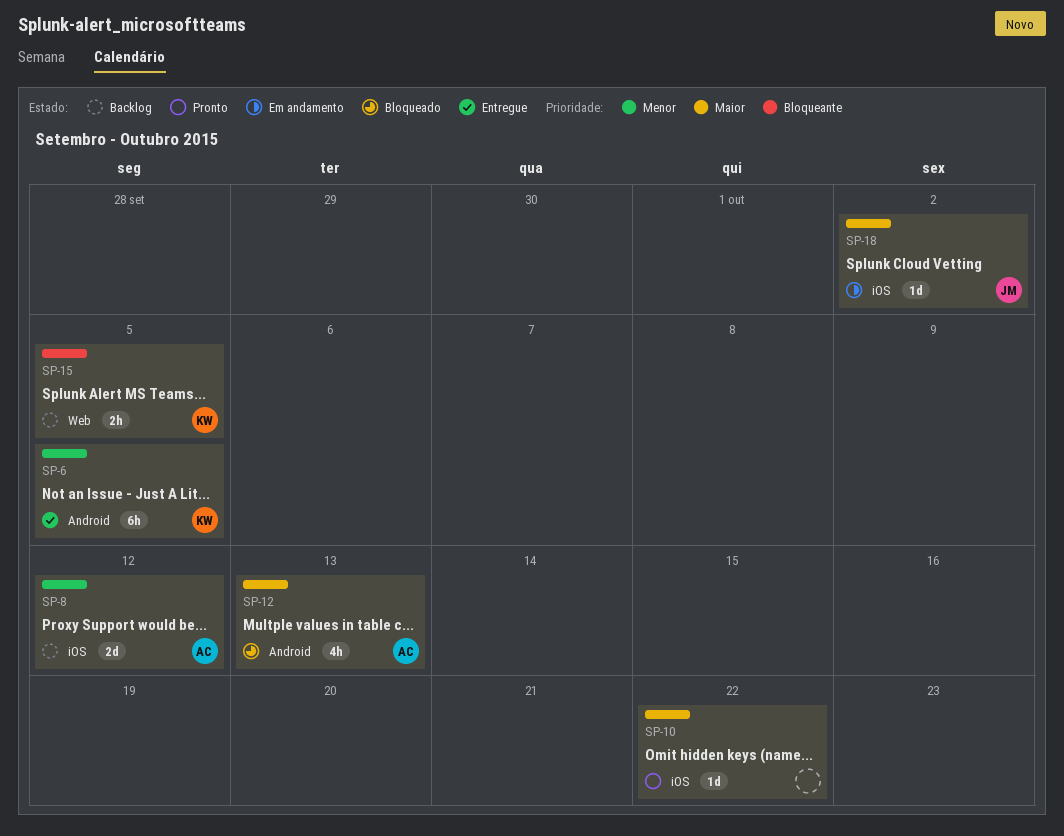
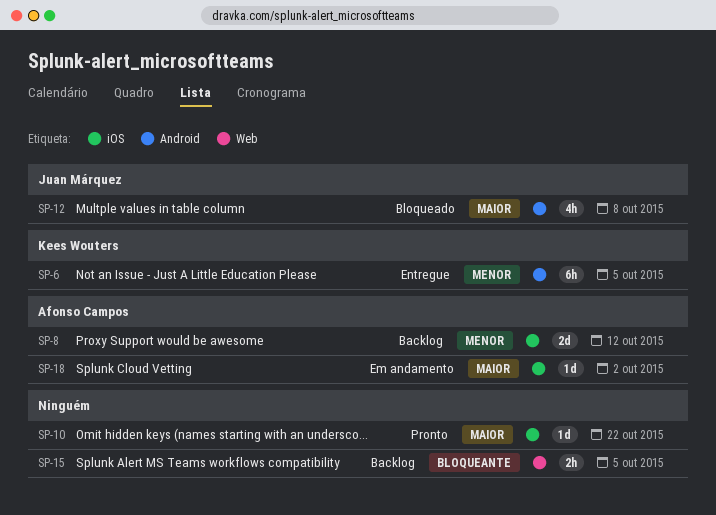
SP-12, owner: Afonso Campos -> Juan Márquez
SP-12, due: Oct 13 -> Oct 8
SP-15, owner: Kees Wouters -> none
SP-18, owner: Juan Márquez -> Afonso Campos

